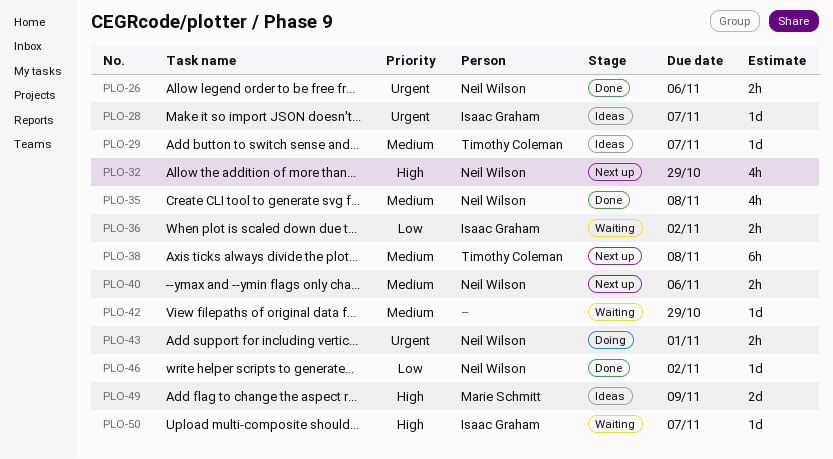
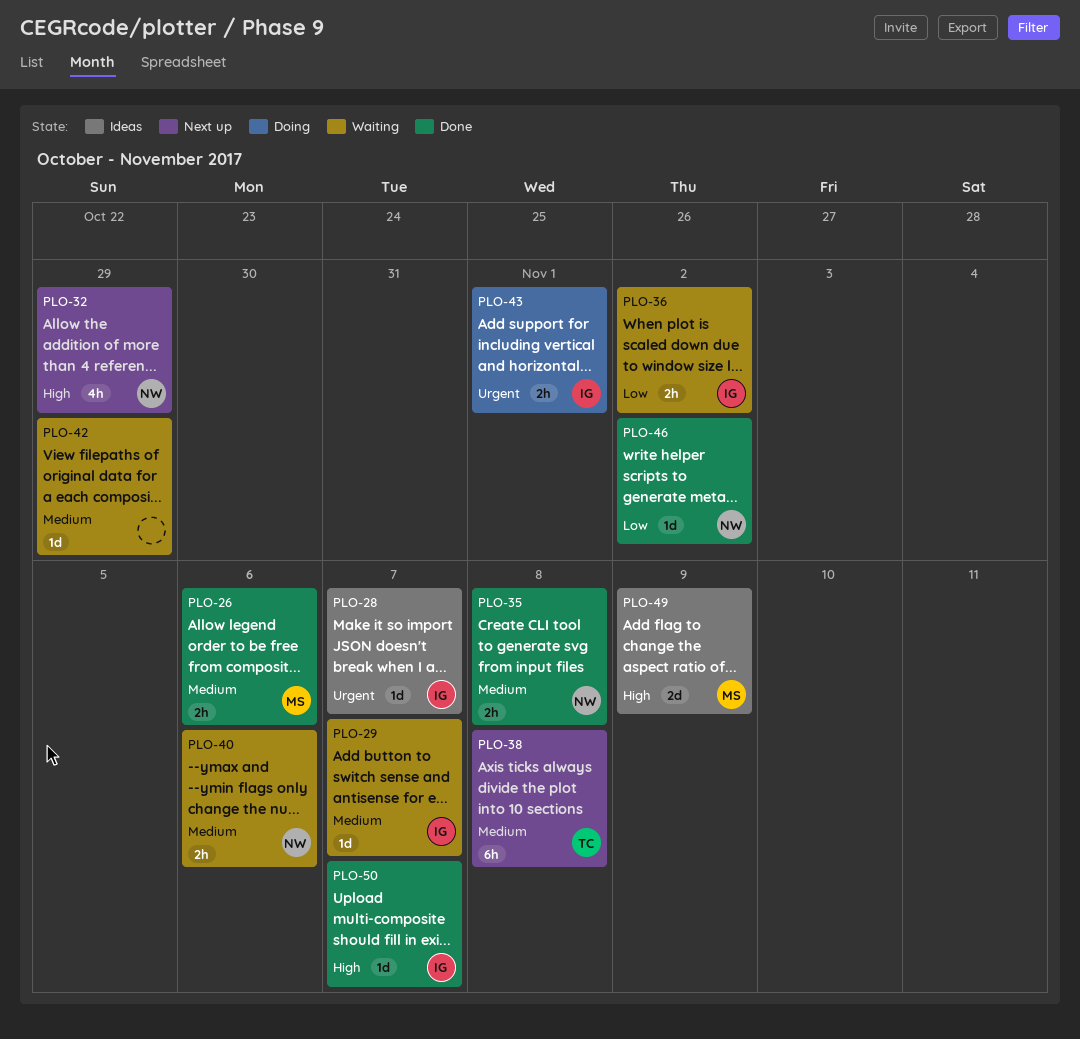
PLO-26, owner: Neil Wilson -> Marie Schmitt
PLO-26, priority: Urgent -> Medium
PLO-29, status: Ideas -> Waiting
PLO-29, owner: Timothy Coleman -> Isaac Graham
PLO-35, estimate: 4h -> 2h
PLO-40, status: Next up -> Waiting
PLO-43, owner: Neil Wilson -> Isaac Graham
PLO-50, status: Waiting -> Done

